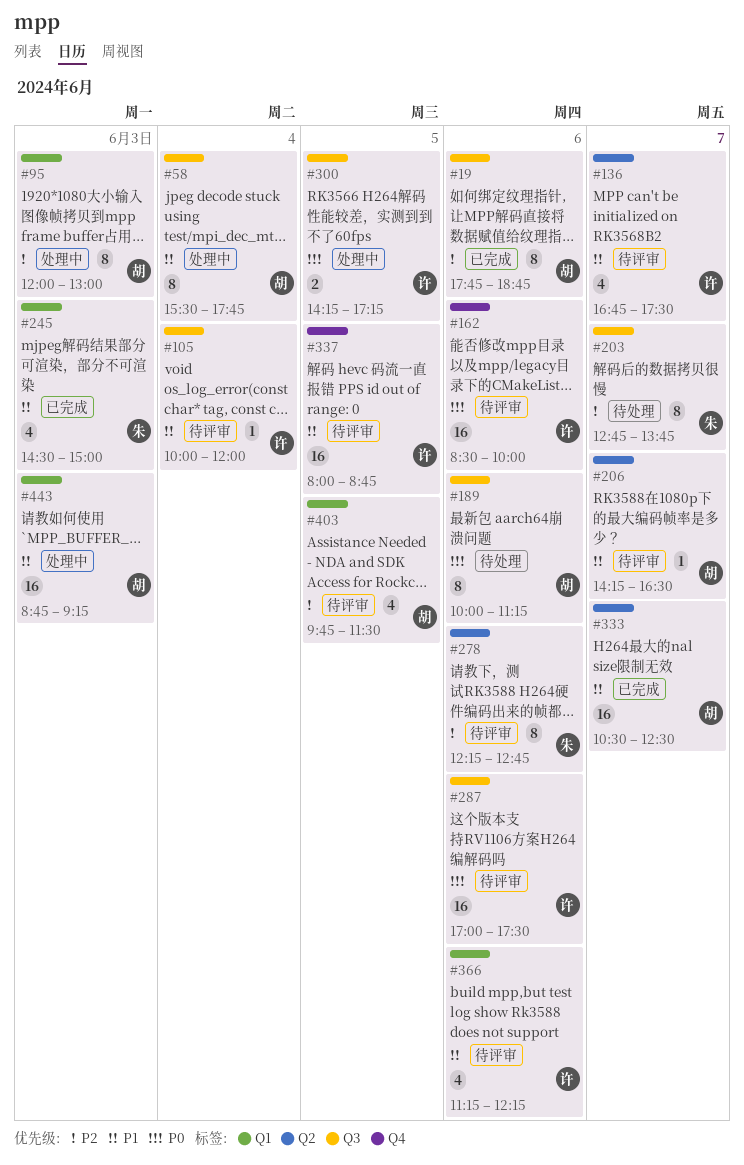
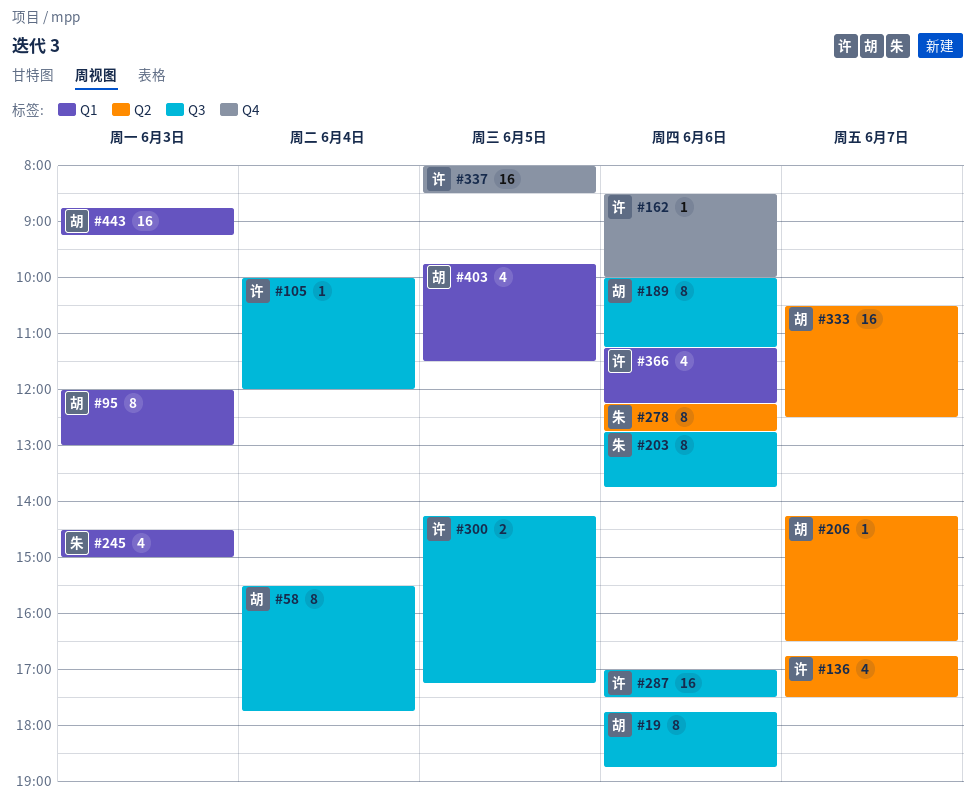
#162, estimate: 16 -> 1
#203, day: Jun 7 -> Jun 6
#337, ends: 08:45 -> 08:30

